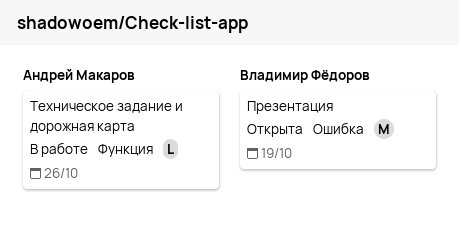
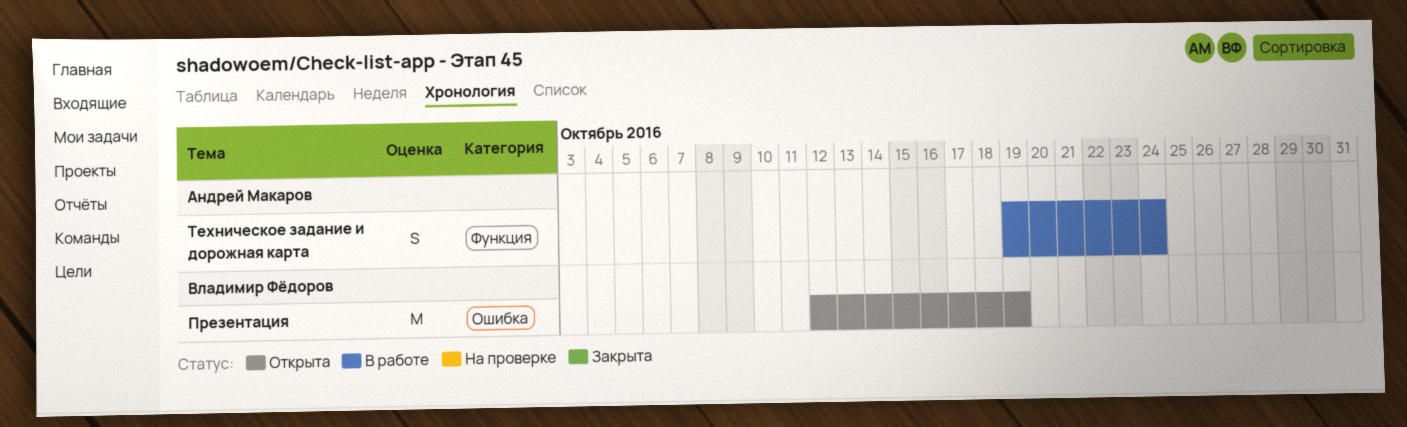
Техническое задание и дорожная карта, estimate: L -> S
Техническое задание и дорожная карта, due: Oct 26 -> Oct 24

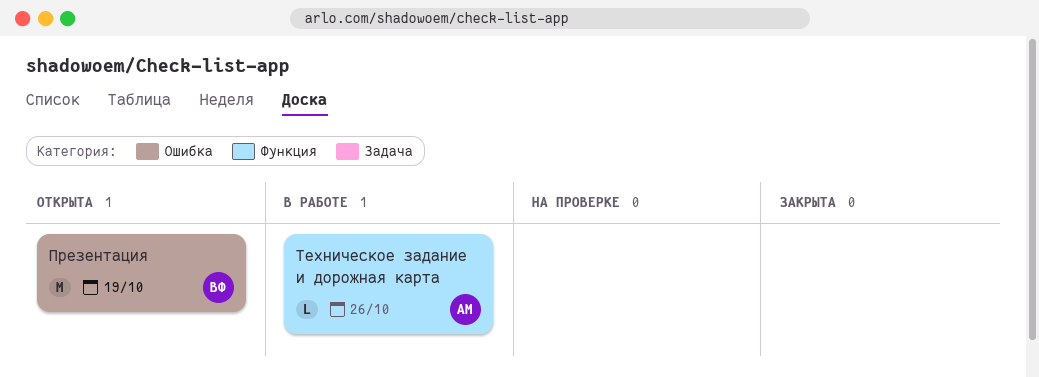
Техническое задание и дорожная карта, estimate: S -> L
Техническое задание и дорожная карта, due: Oct 24 -> Oct 26

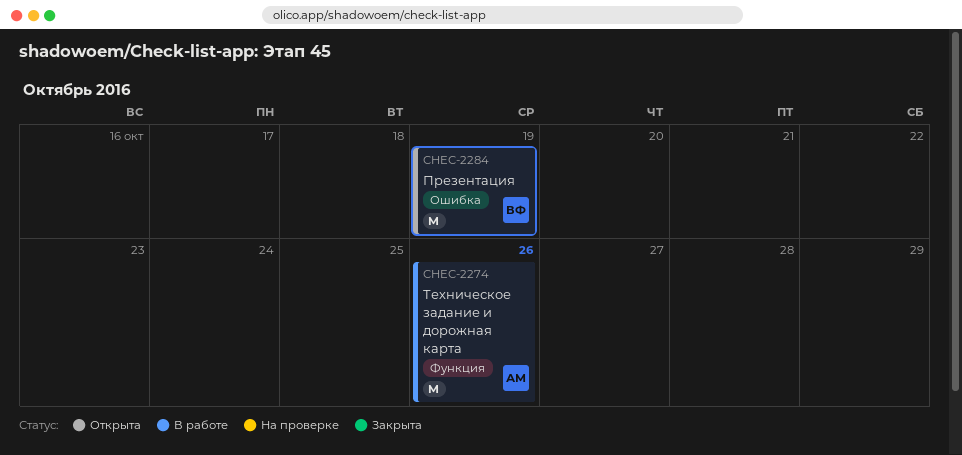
Техническое задание и дорожная карта, estimate: L -> M

